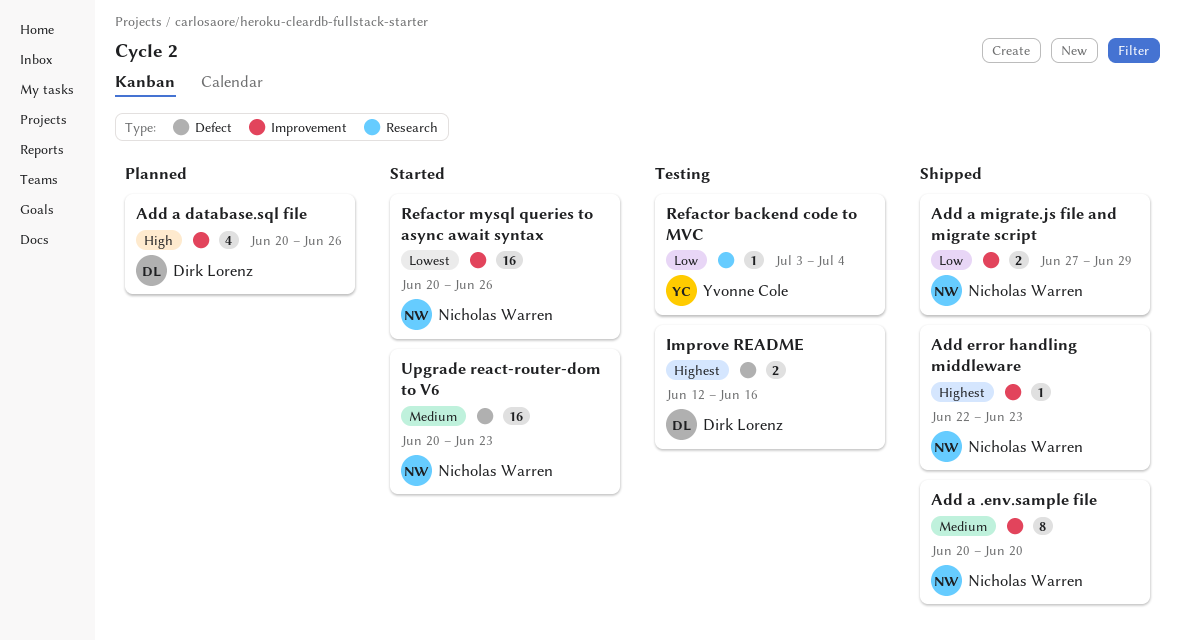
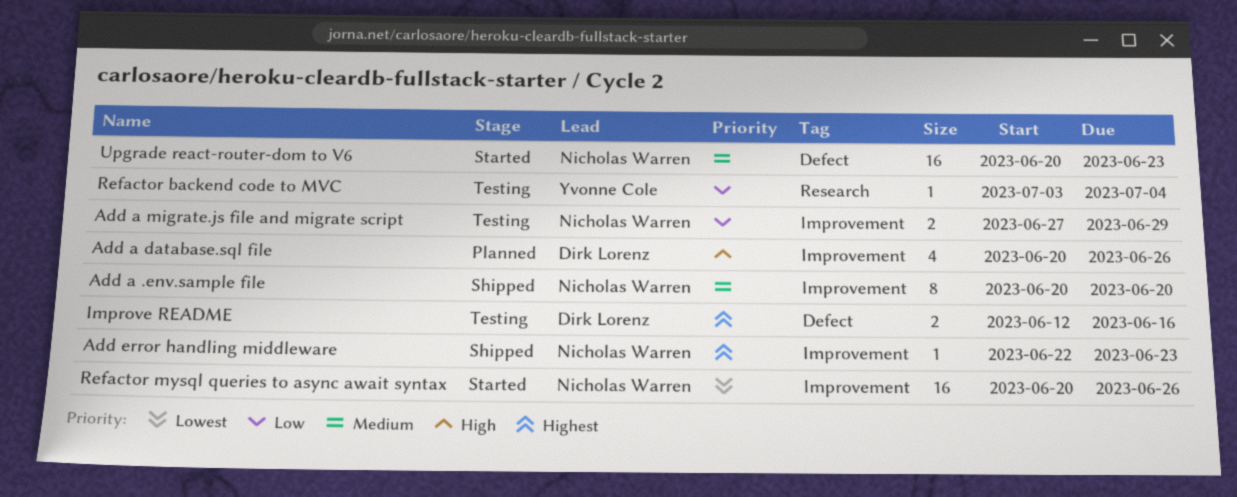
Add a migrate.js file and migrate script, status: Shipped -> Testing

